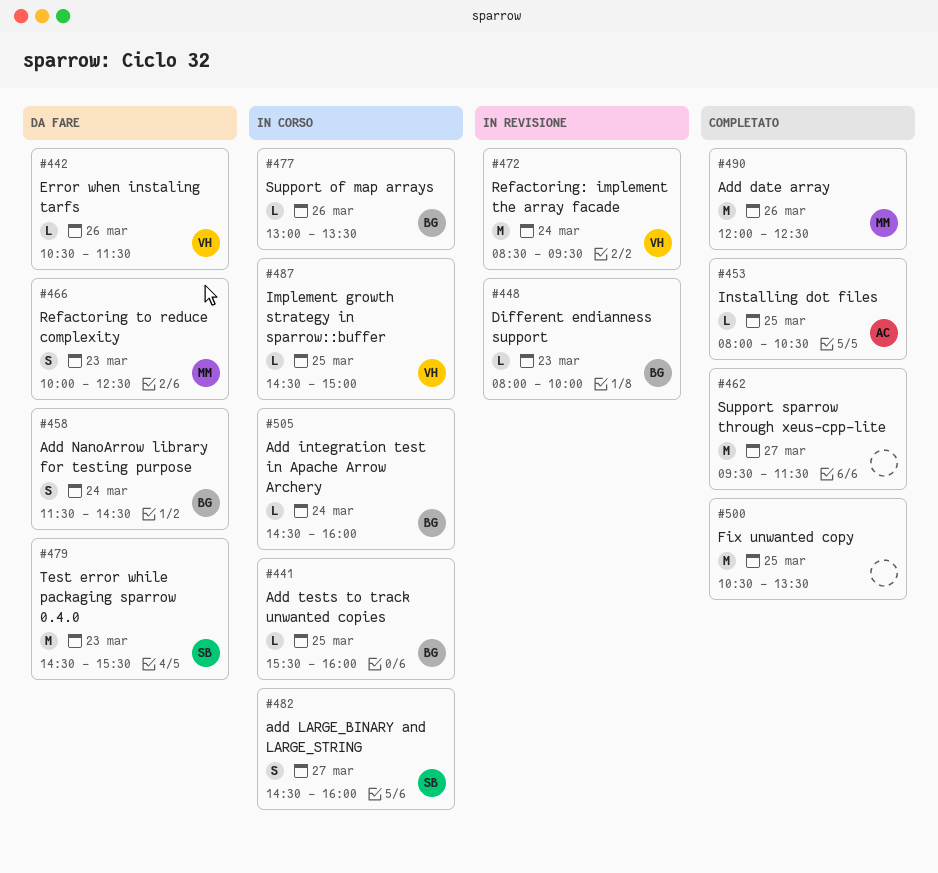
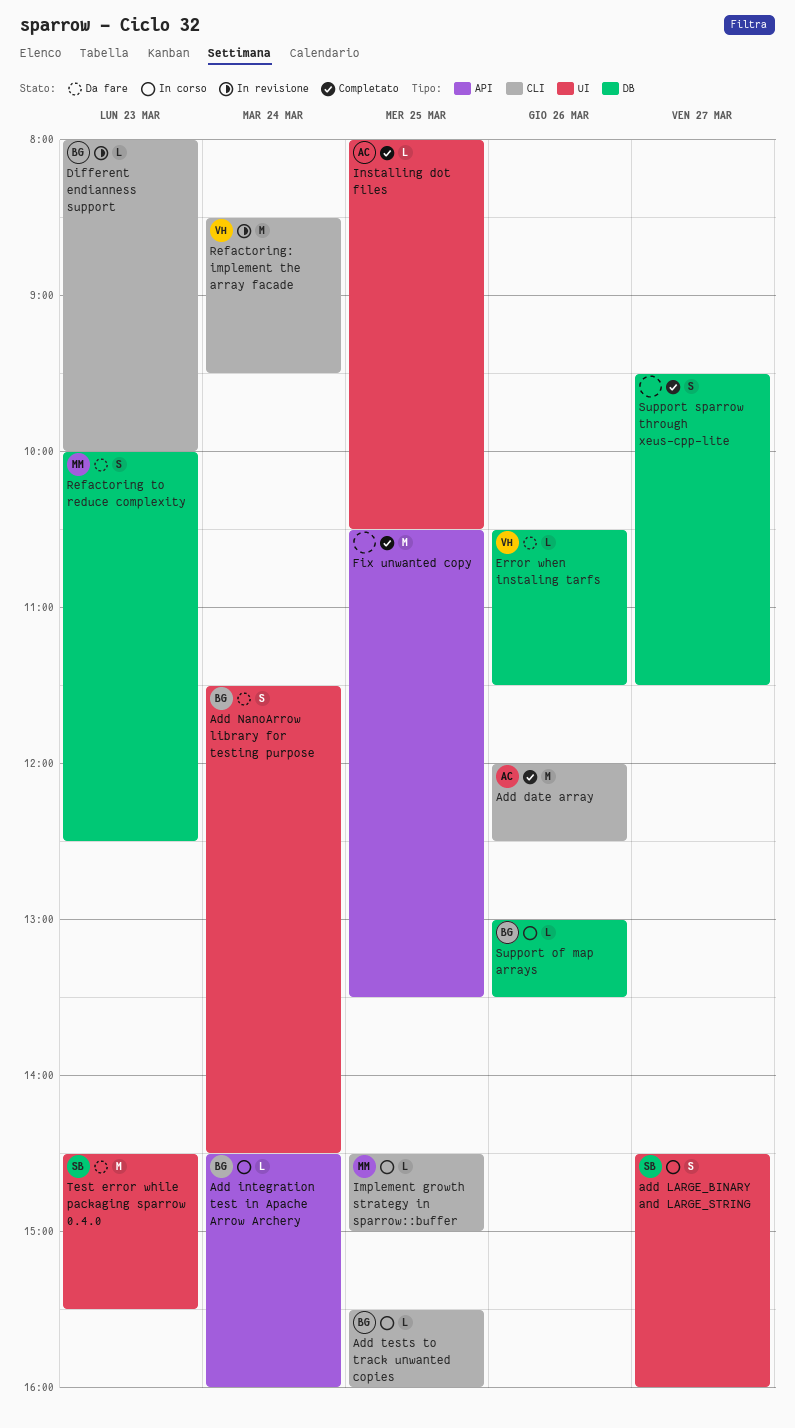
Add date array, owner: MM -> AC
Implement growth strategy in sparrow::buffer, owner: VH -> MM
Support sparrow through xeus-cpp-lite, estimate: M -> S

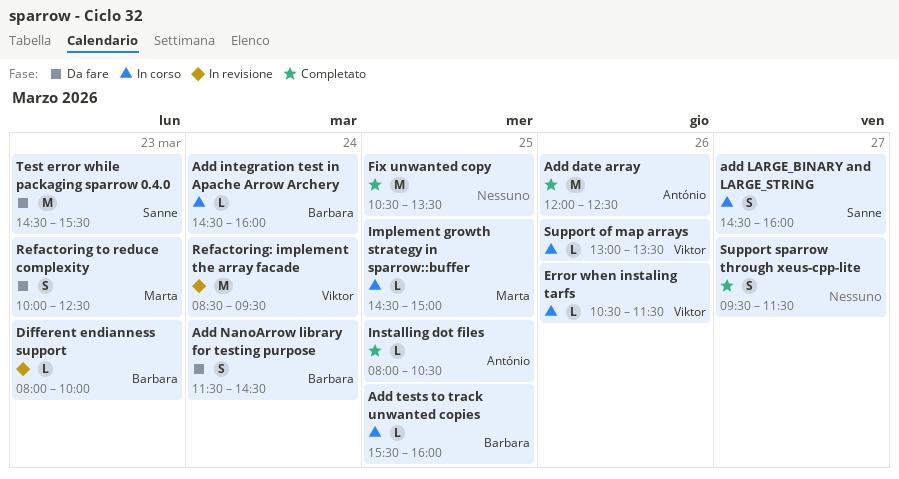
Error when instaling tarfs, status: Da fare -> In corso
Support of map arrays, owner: Barbara -> Viktor

